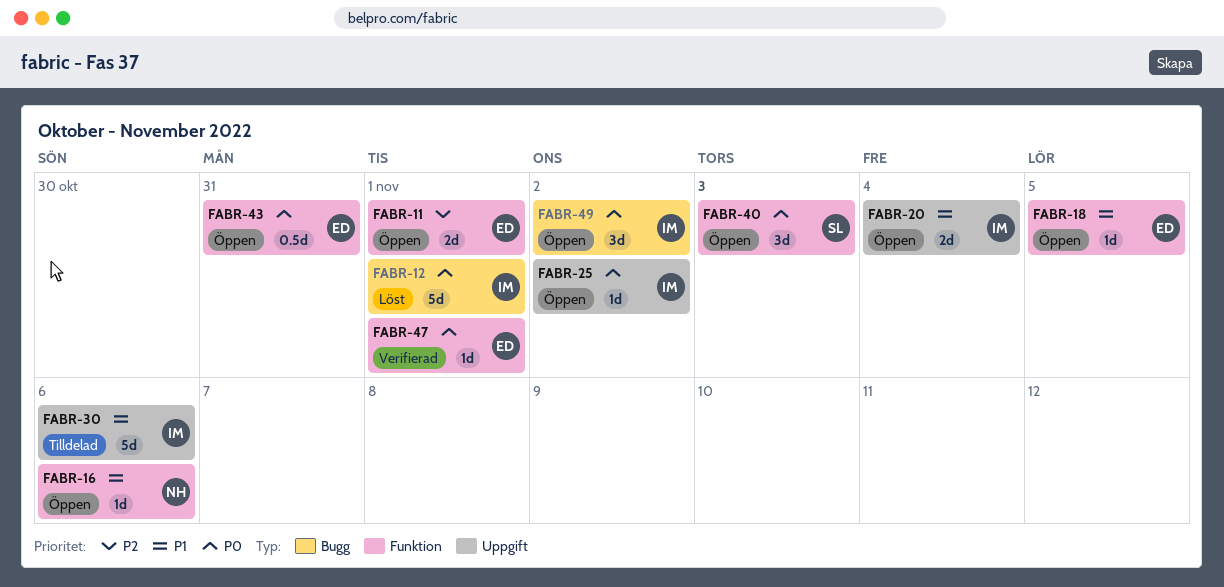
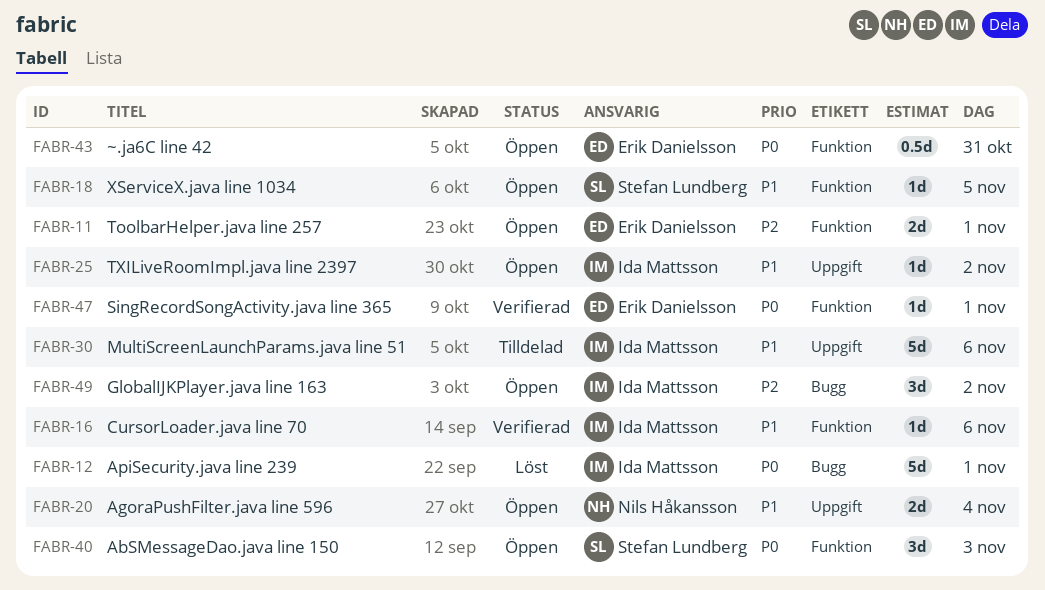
FABR-16, status: Öppen -> Verifierad
FABR-16, owner: Nils Håkansson -> Ida Mattsson
FABR-18, owner: Erik Danielsson -> Stefan Lundberg
FABR-20, owner: Ida Mattsson -> Nils Håkansson
FABR-25, priority: P0 -> P1
FABR-49, priority: P0 -> P2

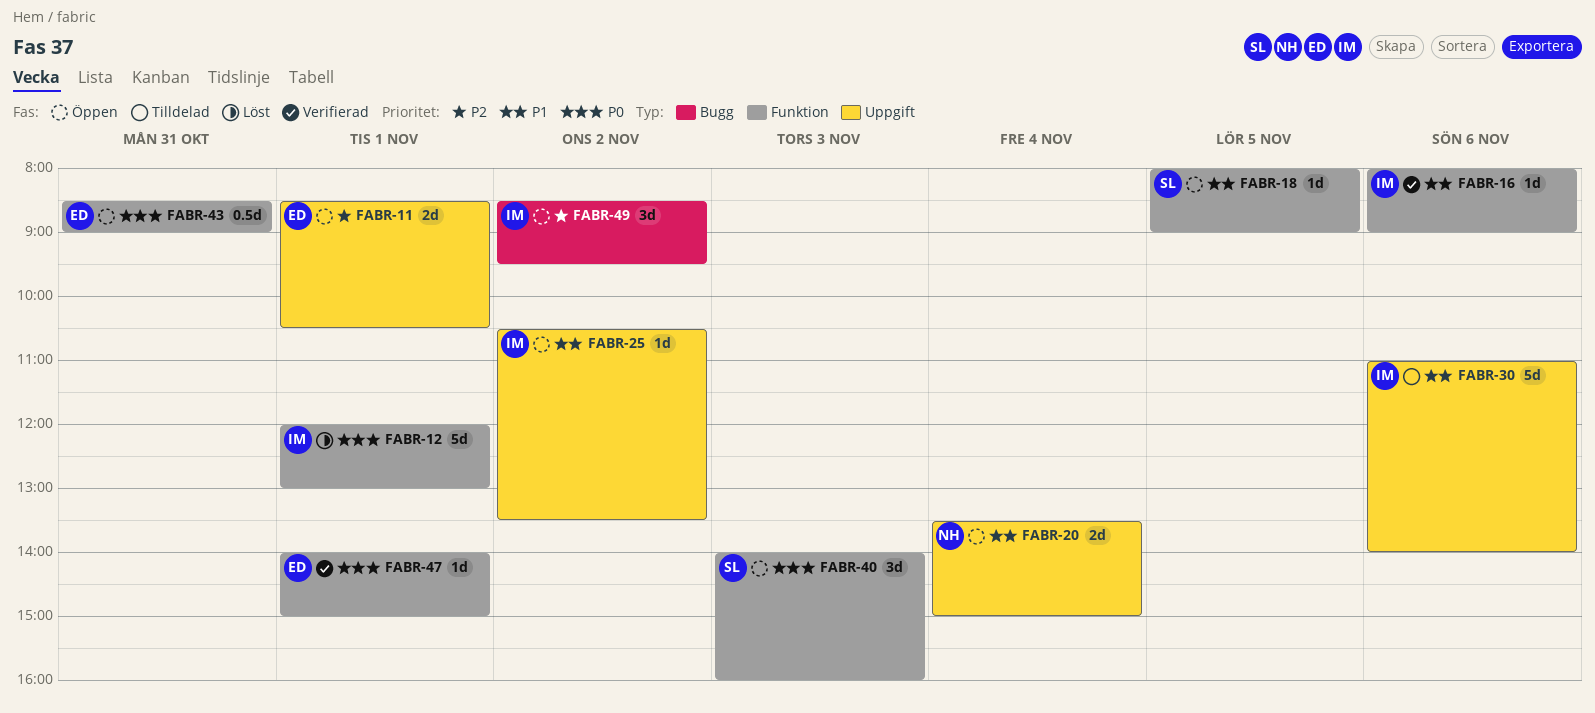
FABR-11, label: Funktion -> Uppgift
FABR-12, label: Bugg -> Funktion

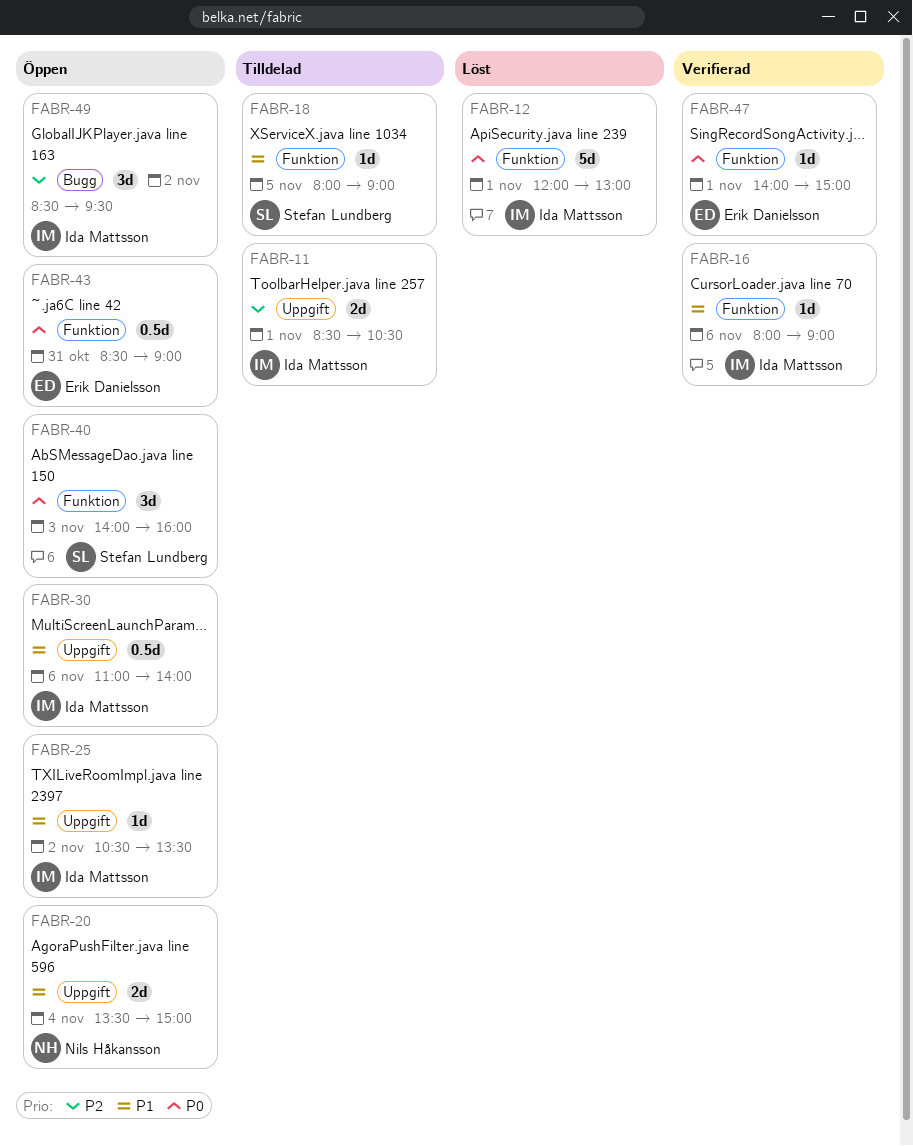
FABR-11, status: Öppen -> Tilldelad
FABR-11, owner: Erik Danielsson -> Ida Mattsson
FABR-18, status: Öppen -> Tilldelad
FABR-30, status: Tilldelad -> Öppen
FABR-30, estimate: 5d -> 0.5d

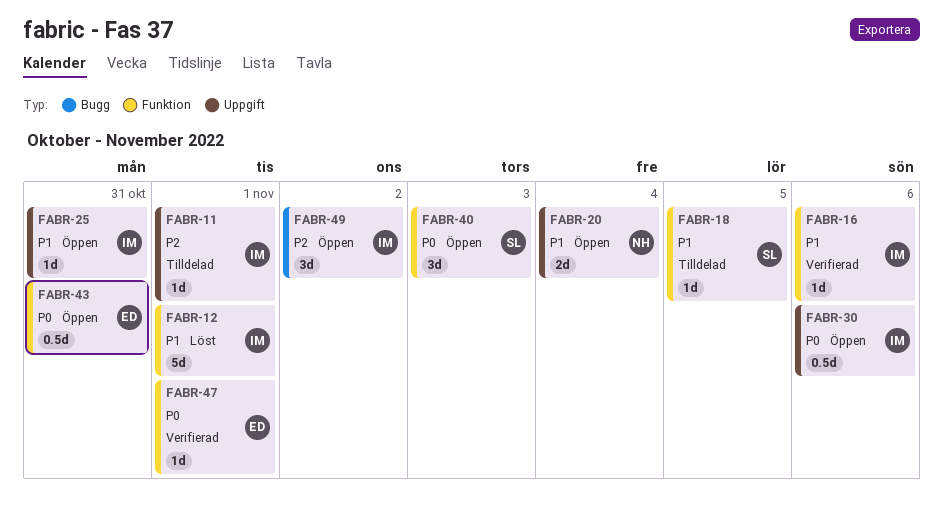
FABR-11, estimate: 2d -> 1d
FABR-12, priority: P0 -> P1
FABR-25, day: Nov 2 -> Oct 31
FABR-30, priority: P1 -> P0

